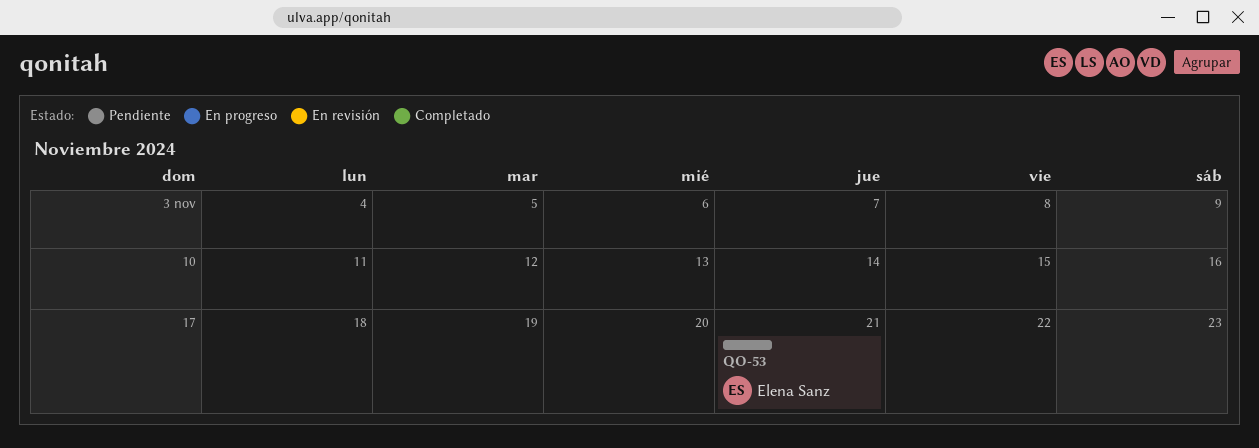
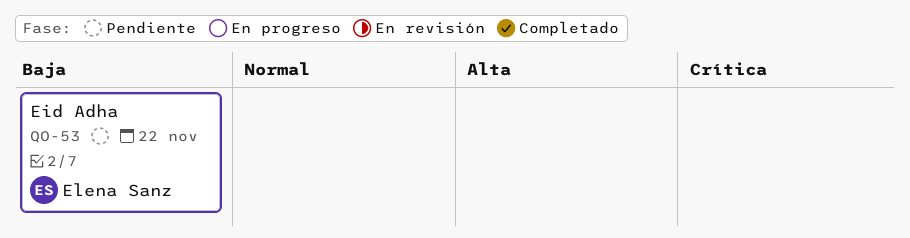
QO-53, due: Nov 21 -> Nov 22

